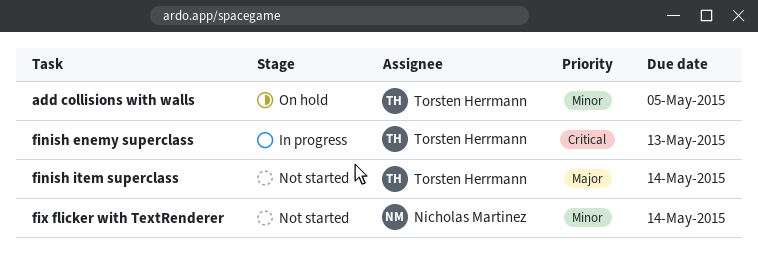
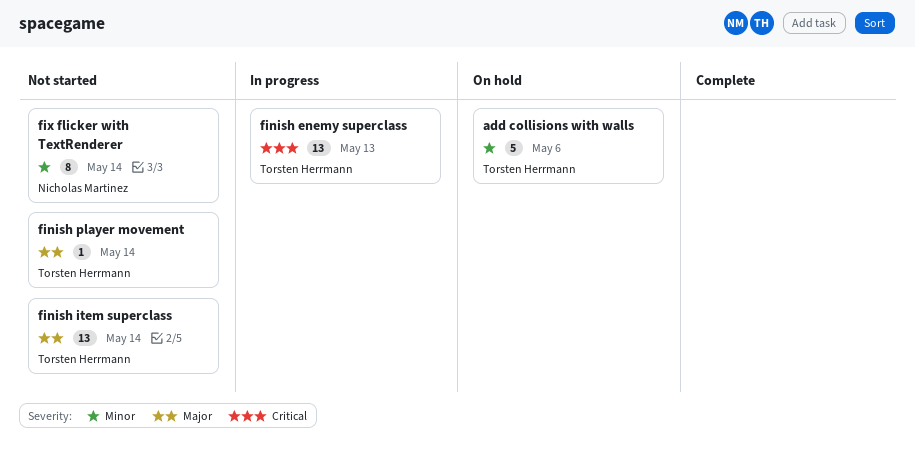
add collisions with walls, due: May 5 -> May 6
finish player movement: none -> present

